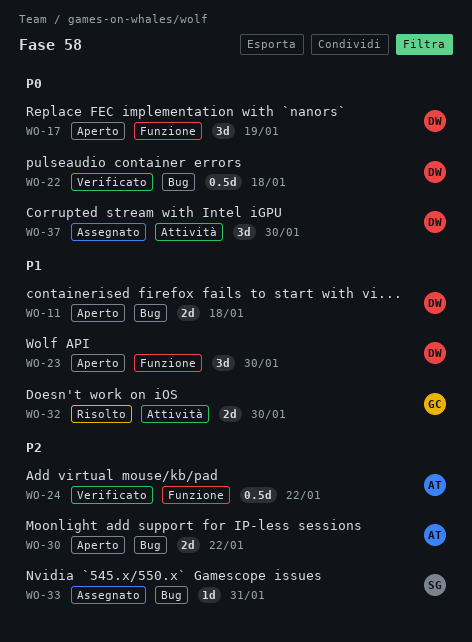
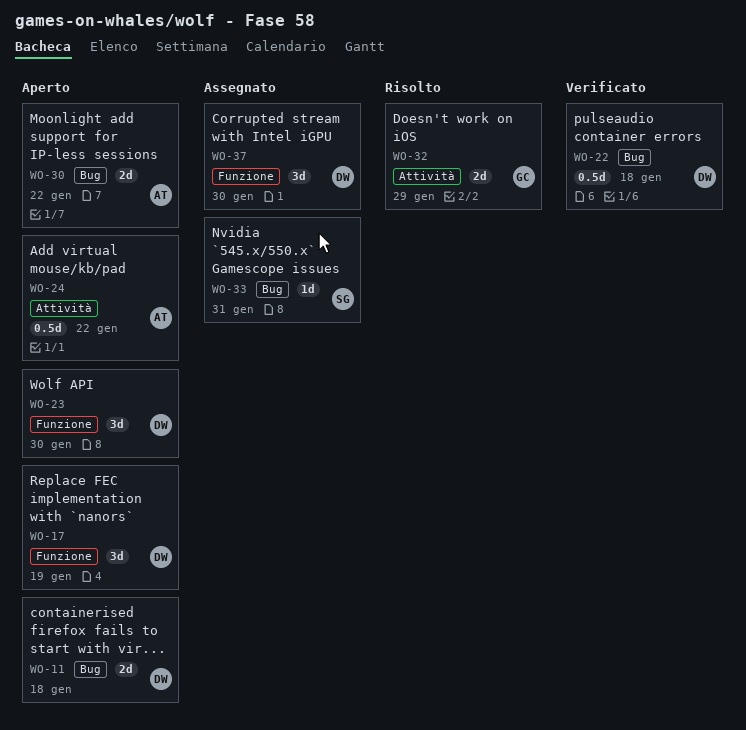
WO-24, status: Verificato -> Aperto
WO-24, label: Funzione -> Attività
WO-32, due: Jan 30 -> Jan 29
WO-37, label: Attività -> Funzione

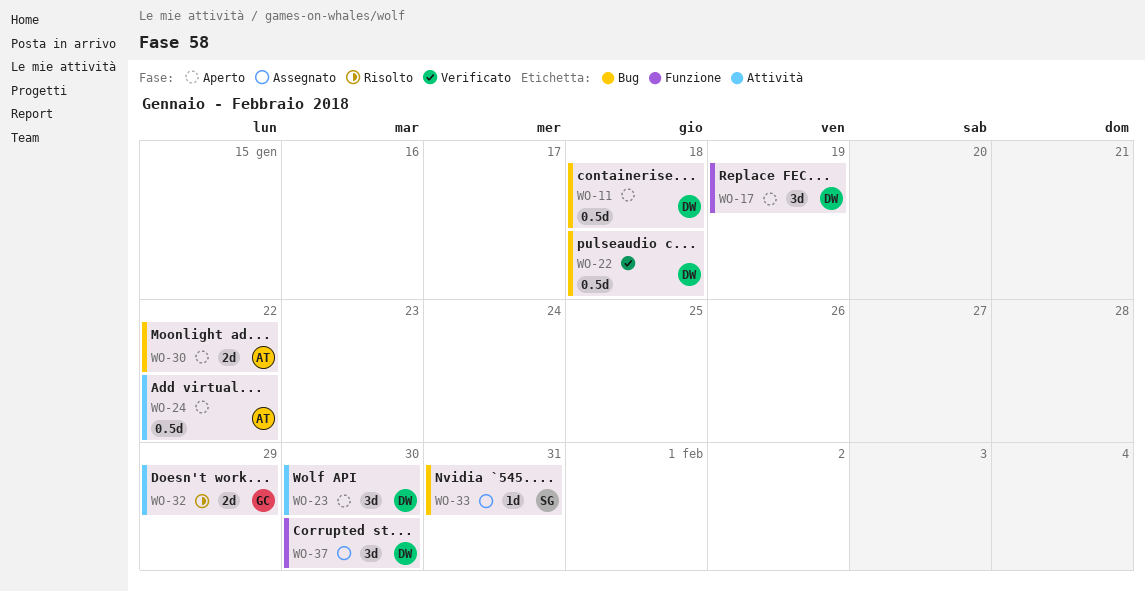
WO-11, estimate: 2d -> 0.5d
WO-23, label: Funzione -> Attività

